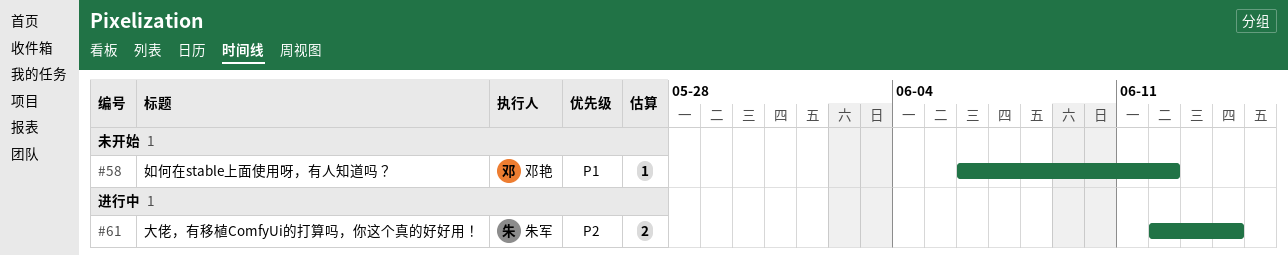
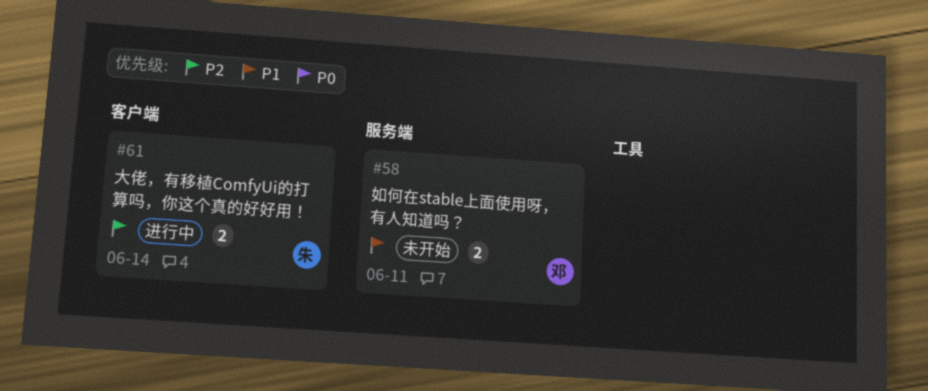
#58, estimate: 1 -> 2
#58, due: Jun 12 -> Jun 11

